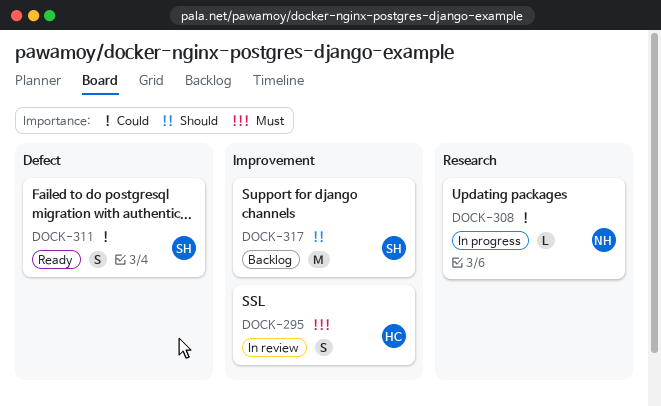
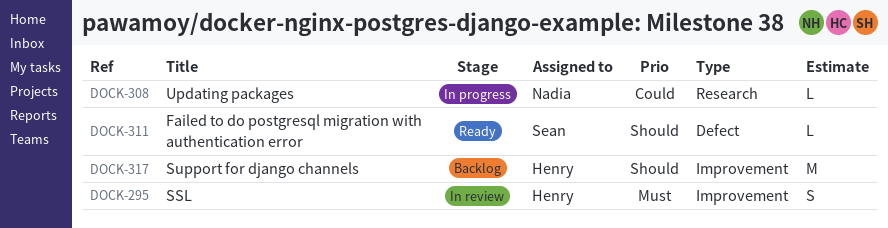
DOCK-311, priority: Could -> Should
DOCK-311, estimate: S -> L
DOCK-317, owner: Sean -> Henry

